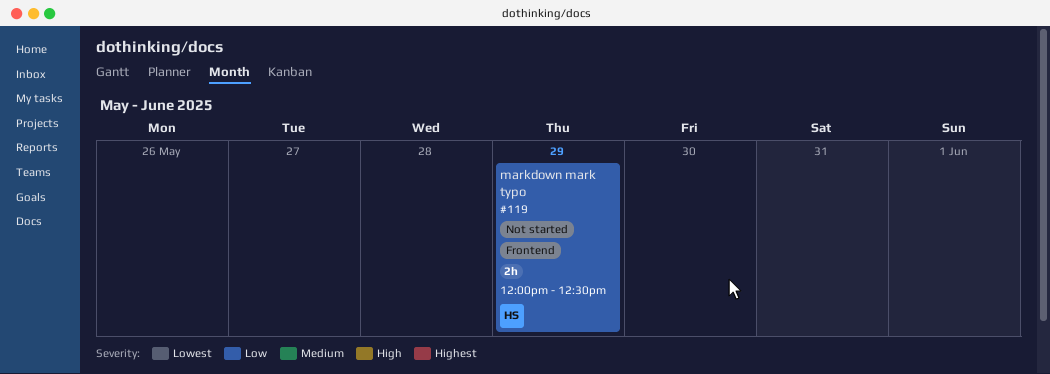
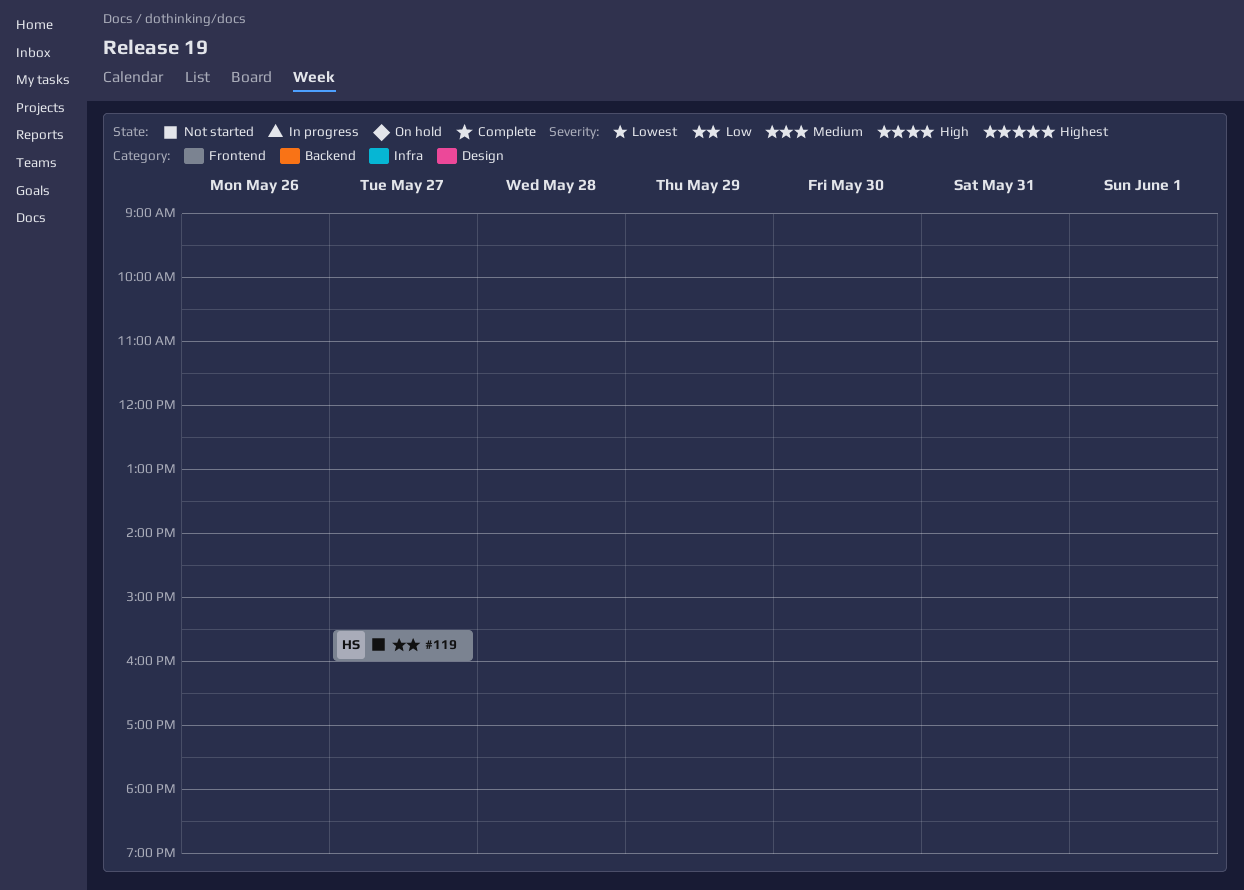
#119, day: May 29 -> May 27
#119, begins: 12:00 -> 15:30
#119, ends: 12:30 -> 16:00

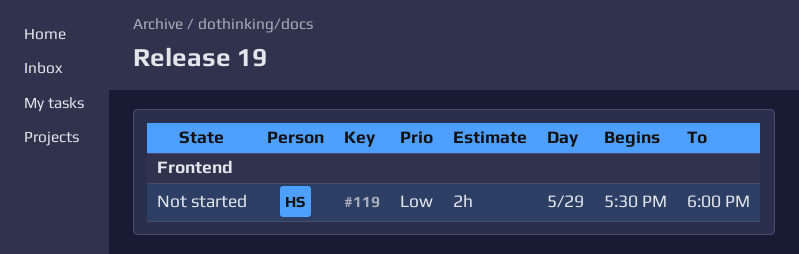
#119, day: May 27 -> May 29
#119, begins: 15:30 -> 17:30
#119, ends: 16:00 -> 18:00

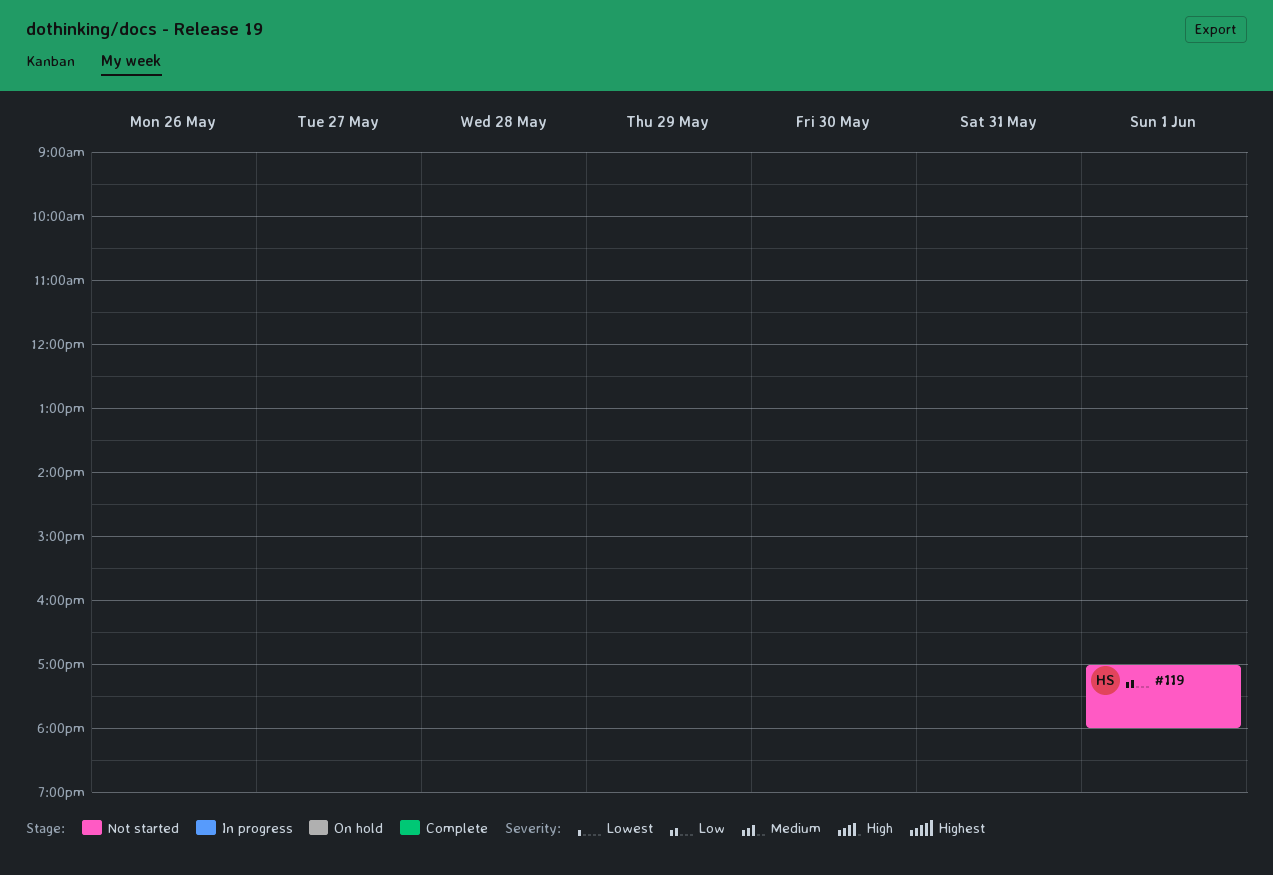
#119, day: May 29 -> Jun 1
#119, begins: 17:30 -> 17:00

